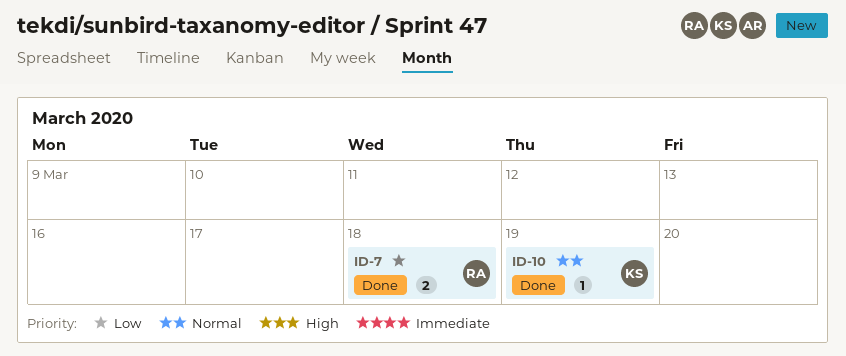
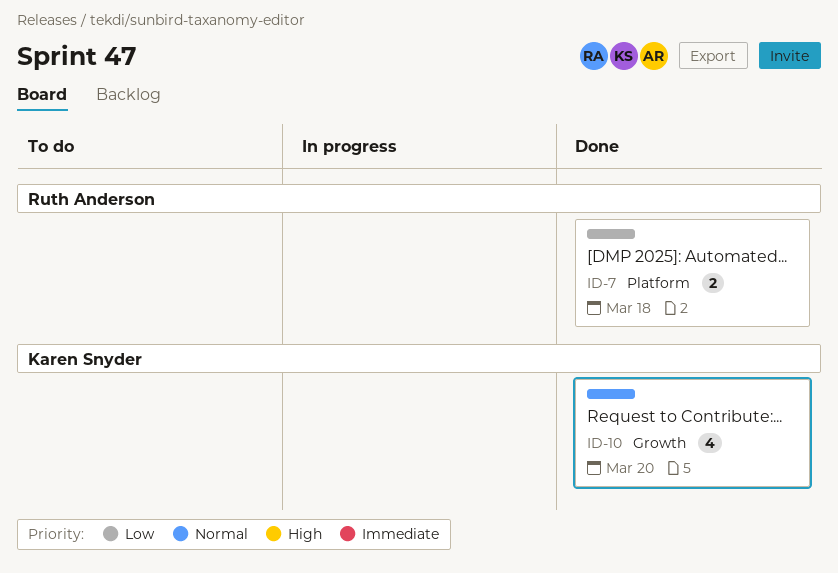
ID-10, estimate: 1 -> 4
ID-10, due: Mar 19 -> Mar 20

